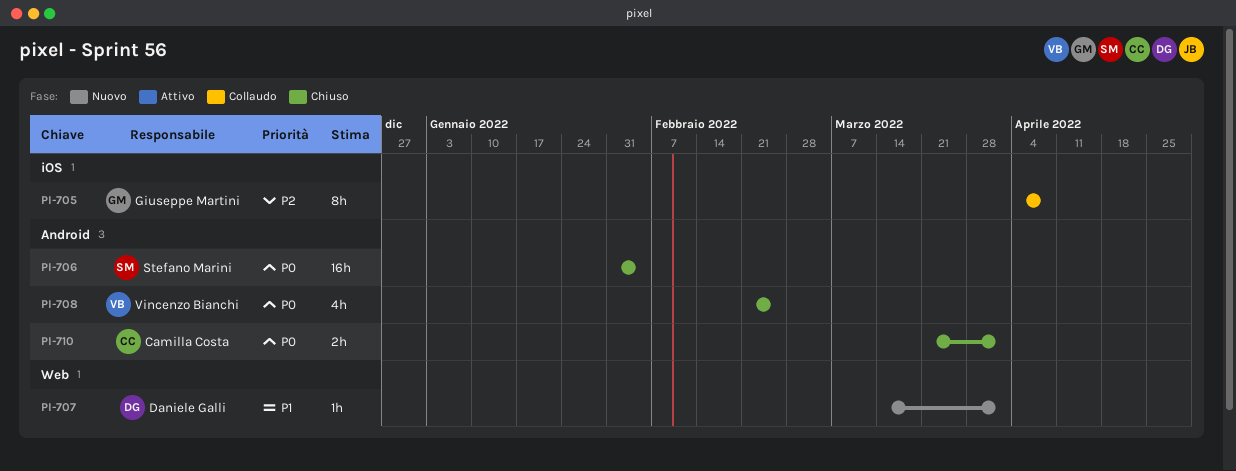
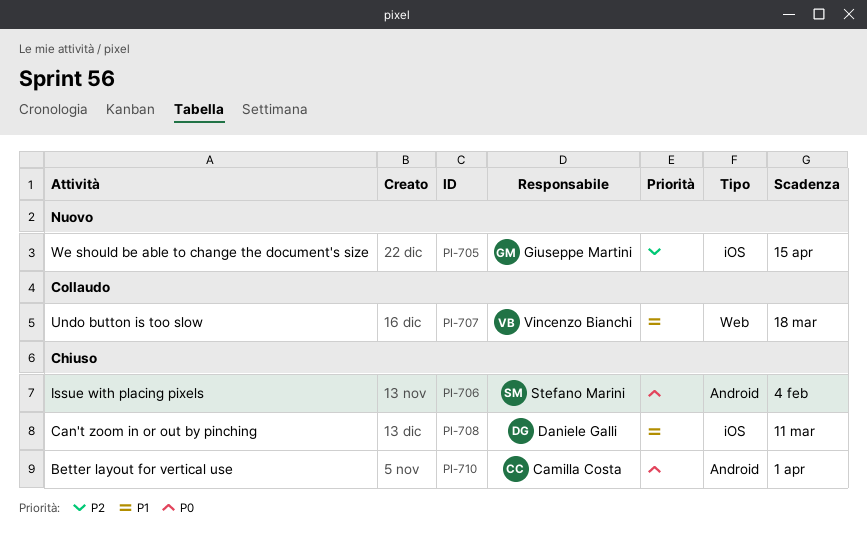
PI-705, status: Collaudo -> Nuovo
PI-705, due: Apr 8 -> Apr 15
PI-707, status: Nuovo -> Collaudo
PI-707, owner: Daniele Galli -> Vincenzo Bianchi
PI-707, due: Apr 1 -> Mar 18
PI-708, owner: Vincenzo Bianchi -> Daniele Galli
PI-708, priority: P0 -> P1
PI-708, label: Android -> iOS
PI-708, due: Feb 25 -> Mar 11

